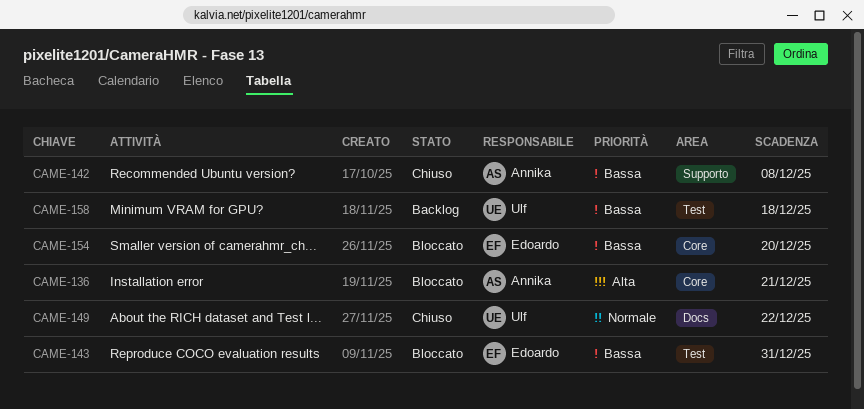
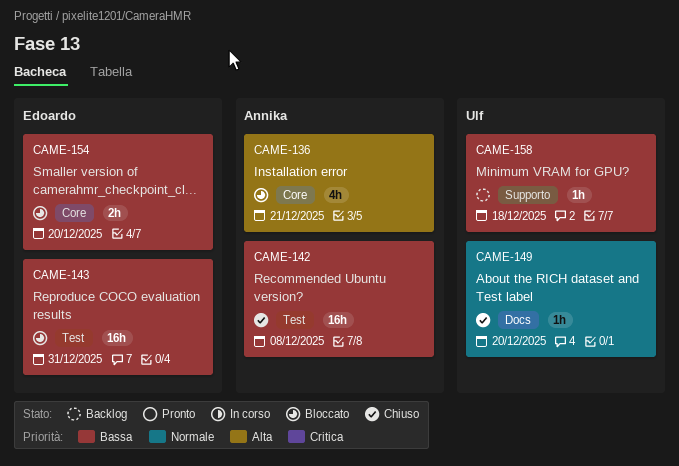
CAME-142, label: Supporto -> Test
CAME-149, due: Dec 22 -> Dec 20
CAME-158, label: Test -> Supporto

